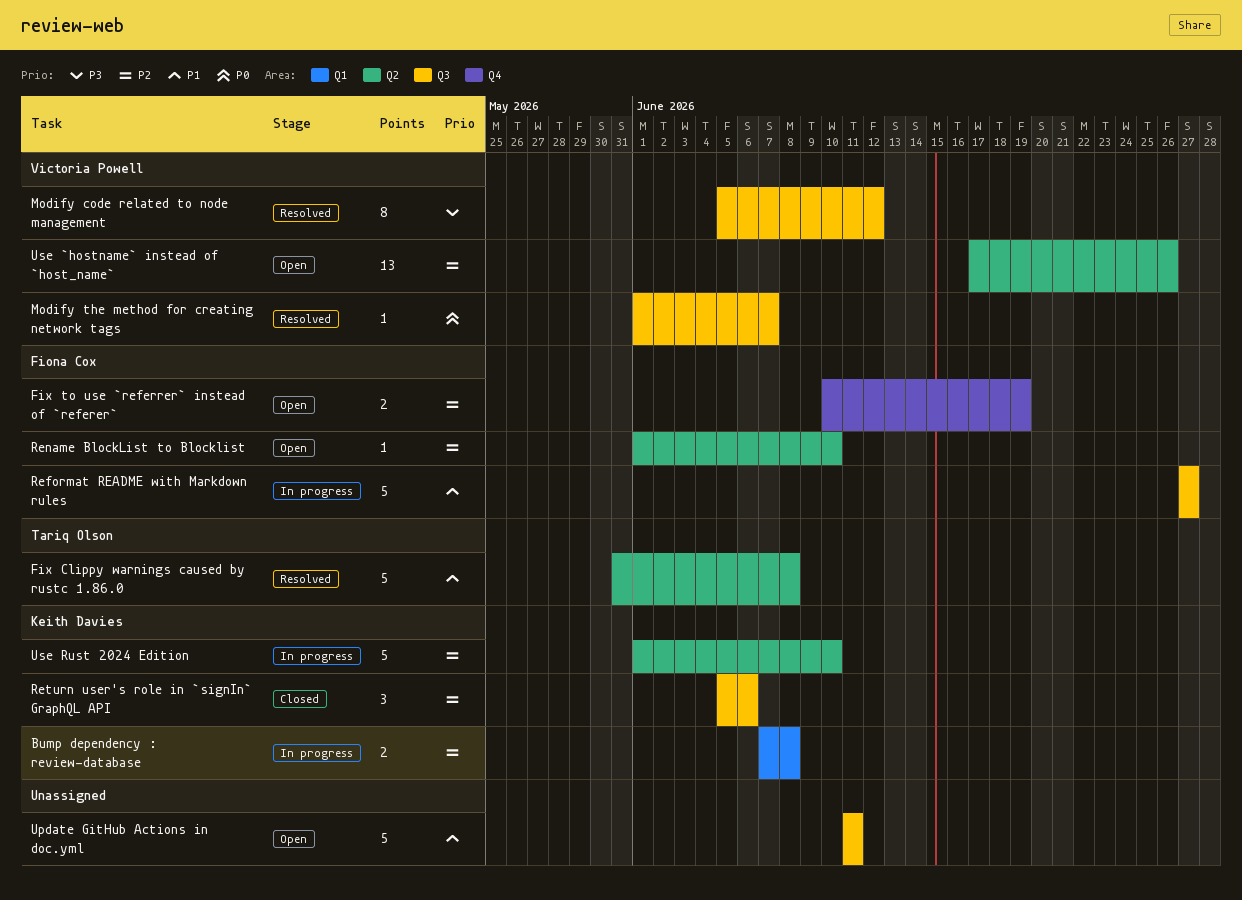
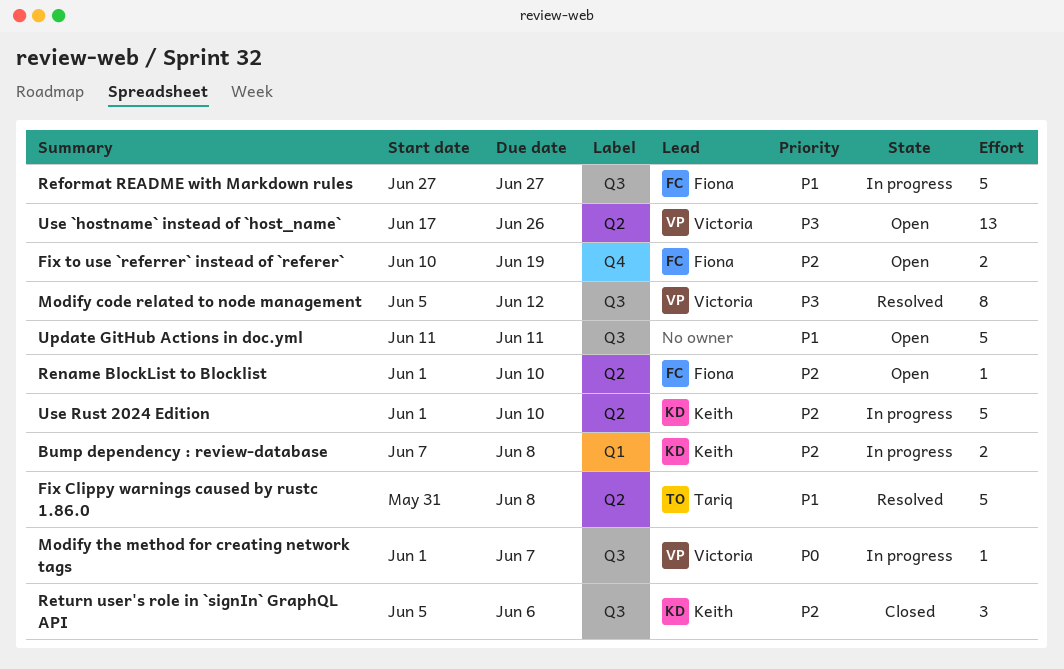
Modify the method for creating network tags, status: Resolved -> In progress
Use `hostname` instead of `host_name`, priority: P2 -> P3

